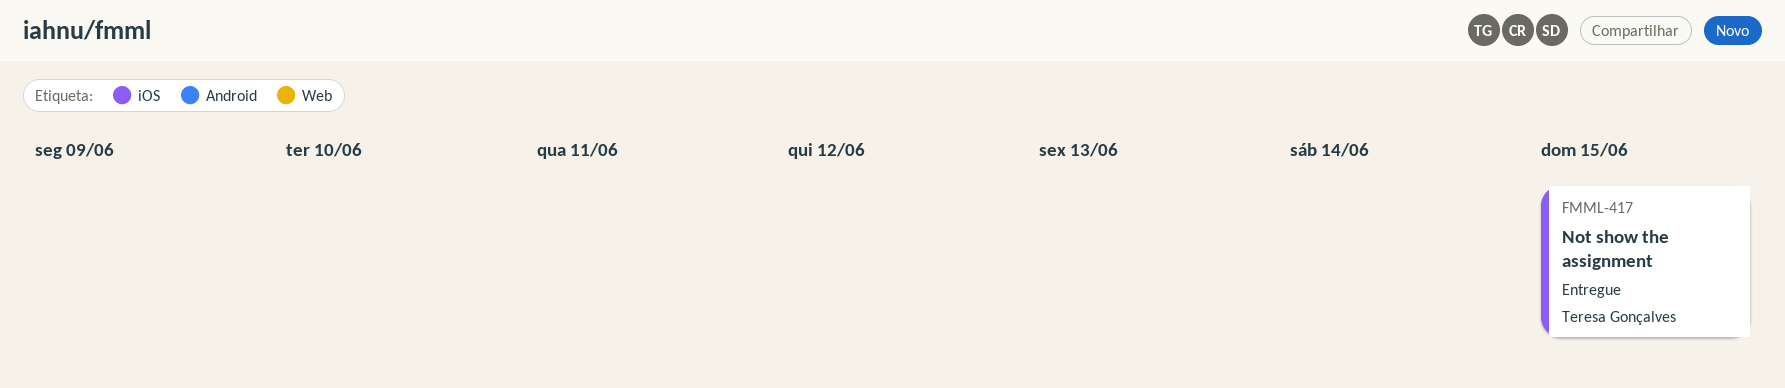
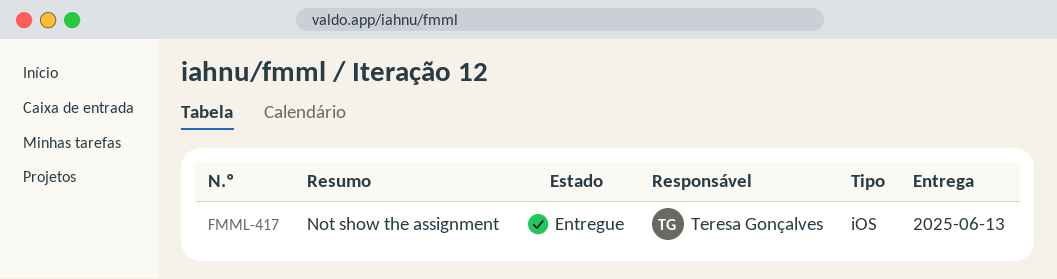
FMML-417, due: Jun 15 -> Jun 13

